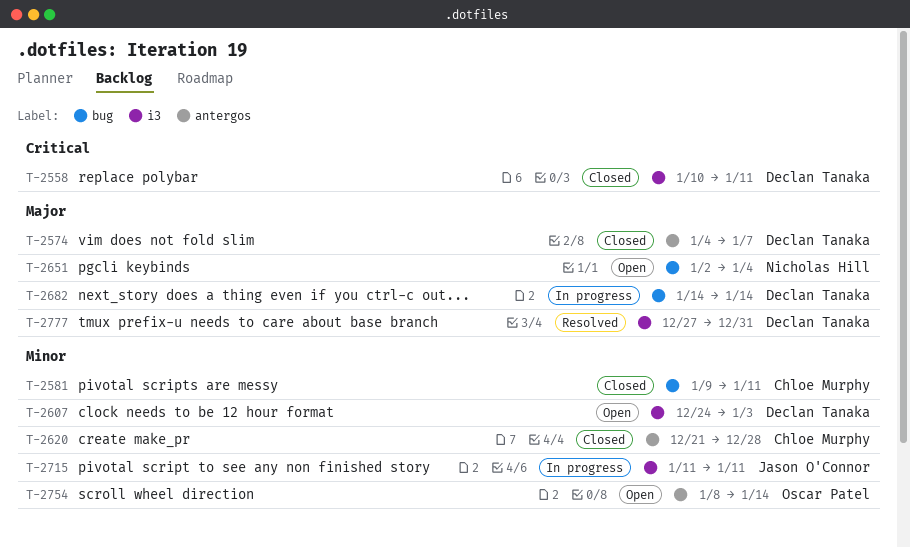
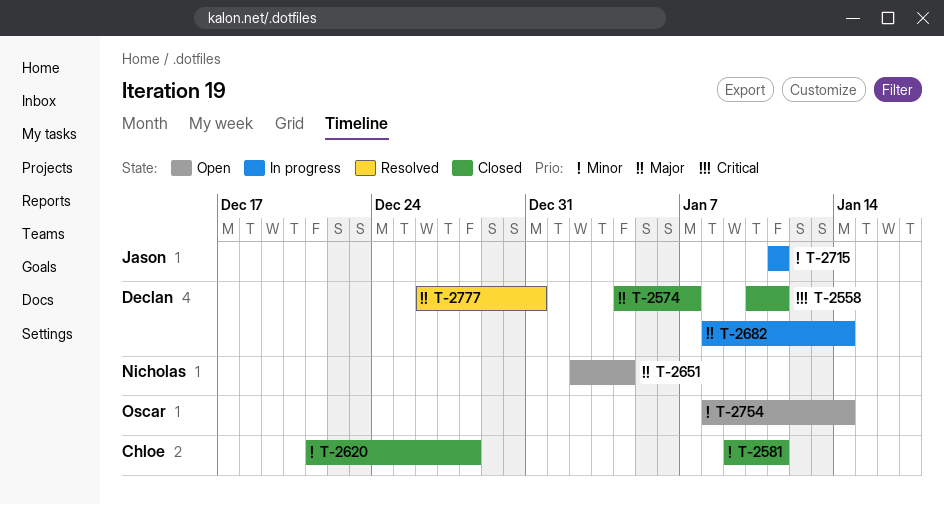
T-2607: present -> none
T-2682, start: Jan 14 -> Jan 8
T-2777, start: Dec 27 -> Dec 26

